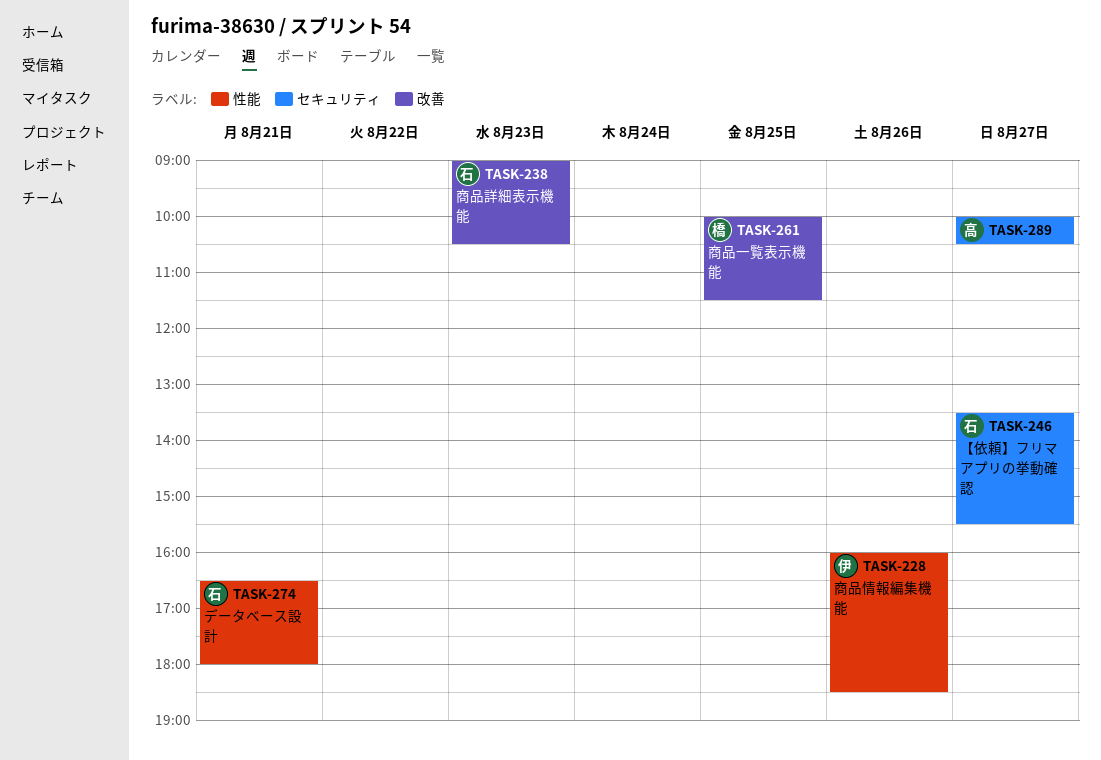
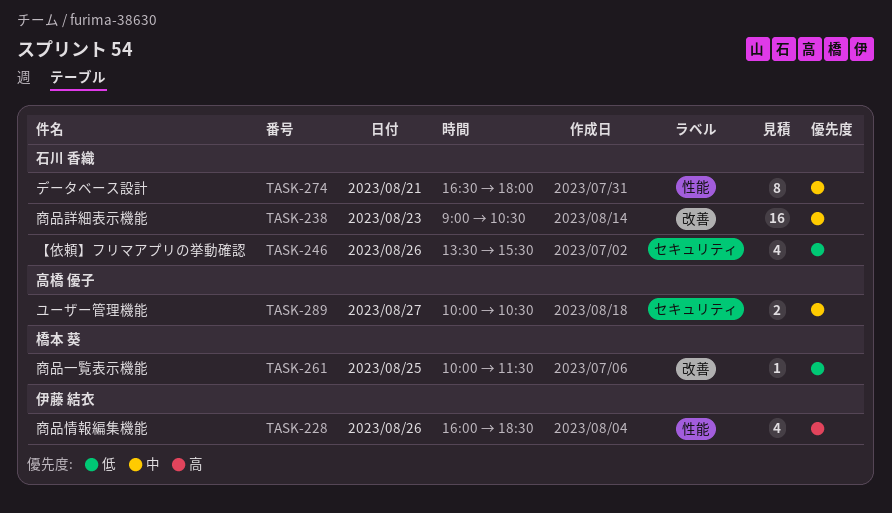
TASK-246, day: Aug 27 -> Aug 26

